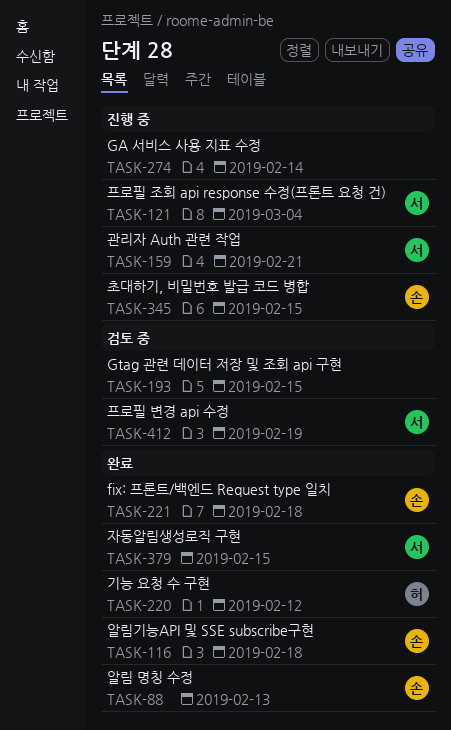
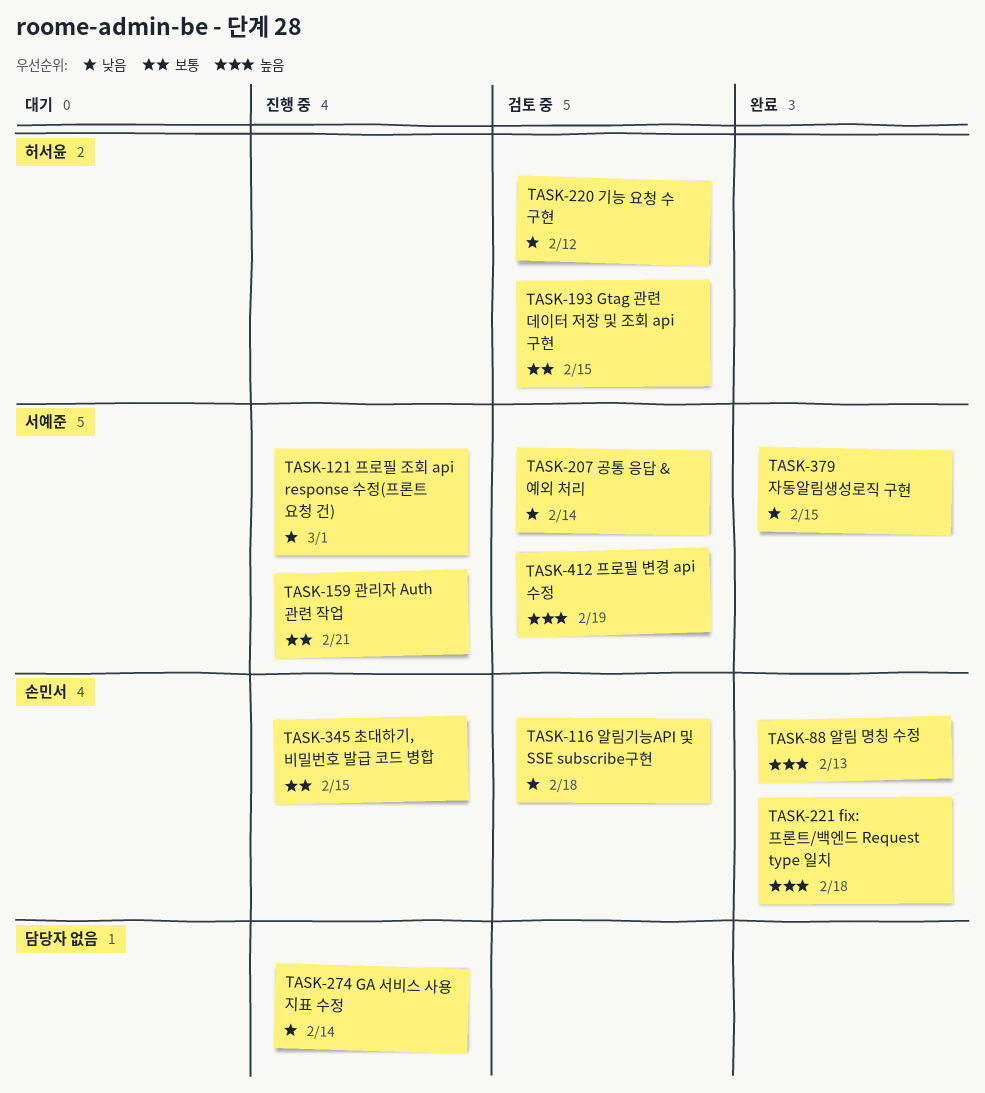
TASK-116, status: 완료 -> 검토 중
TASK-121, due: Mar 4 -> Mar 1
TASK-193, owner: none -> 허서윤
TASK-207: none -> present
TASK-220, status: 완료 -> 검토 중

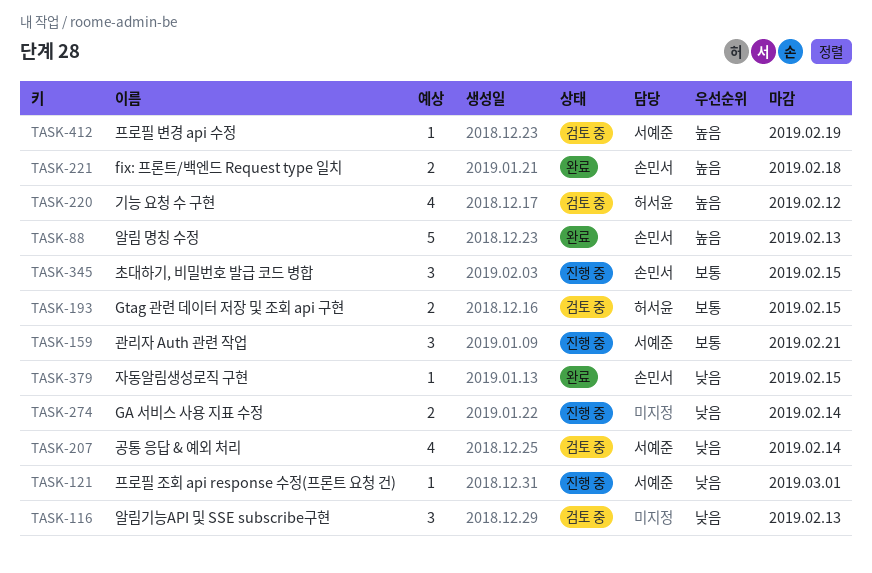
TASK-116, owner: 손민서 -> none
TASK-116, due: Feb 18 -> Feb 13
TASK-220, priority: 낮음 -> 높음
TASK-379, owner: 서예준 -> 손민서

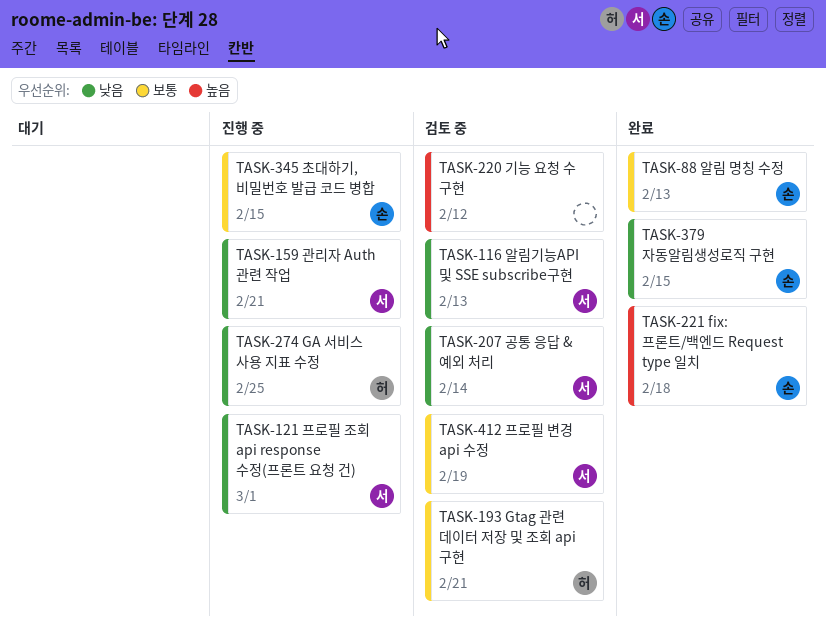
TASK-88, priority: 높음 -> 보통
TASK-116, owner: none -> 서예준
TASK-159, priority: 보통 -> 낮음
TASK-193, due: Feb 15 -> Feb 21
TASK-220, owner: 허서윤 -> none
TASK-274, owner: none -> 허서윤
TASK-274, due: Feb 14 -> Feb 25
TASK-412, priority: 높음 -> 보통

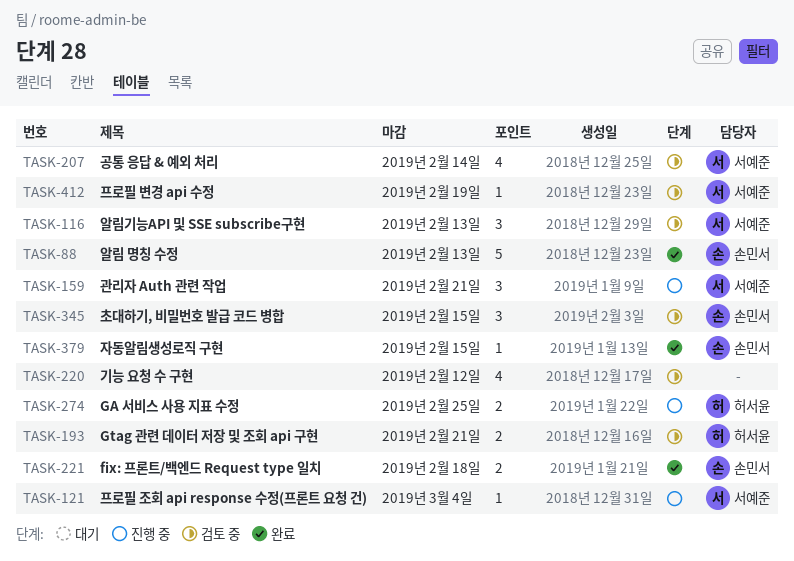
TASK-121, due: Mar 1 -> Mar 4
TASK-345, status: 진행 중 -> 검토 중

